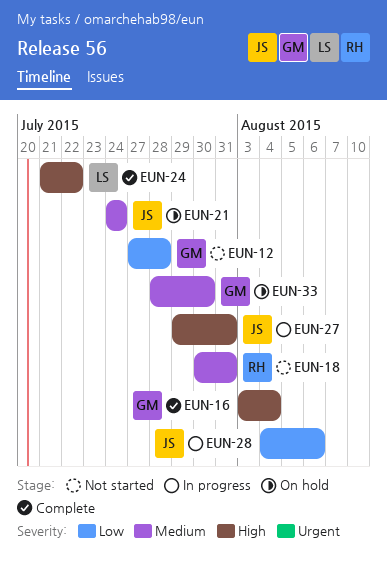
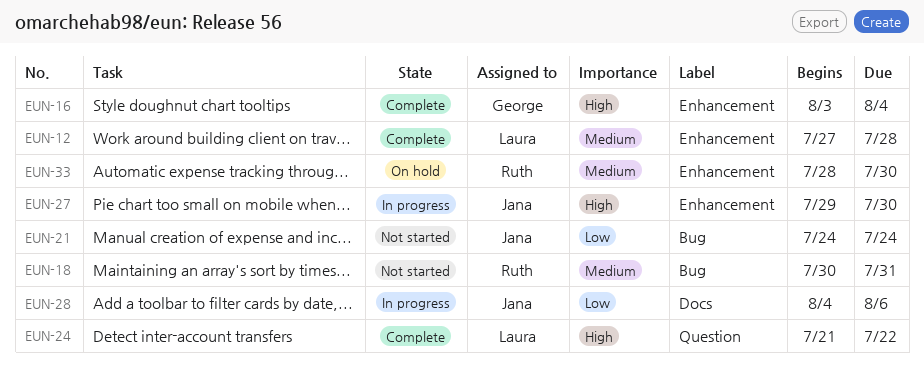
EUN-12, status: Not started -> Complete
EUN-12, owner: George -> Laura
EUN-12, priority: Low -> Medium
EUN-21, status: On hold -> Not started
EUN-21, priority: Medium -> Low
EUN-27, due: Jul 31 -> Jul 30
EUN-33, owner: George -> Ruth

